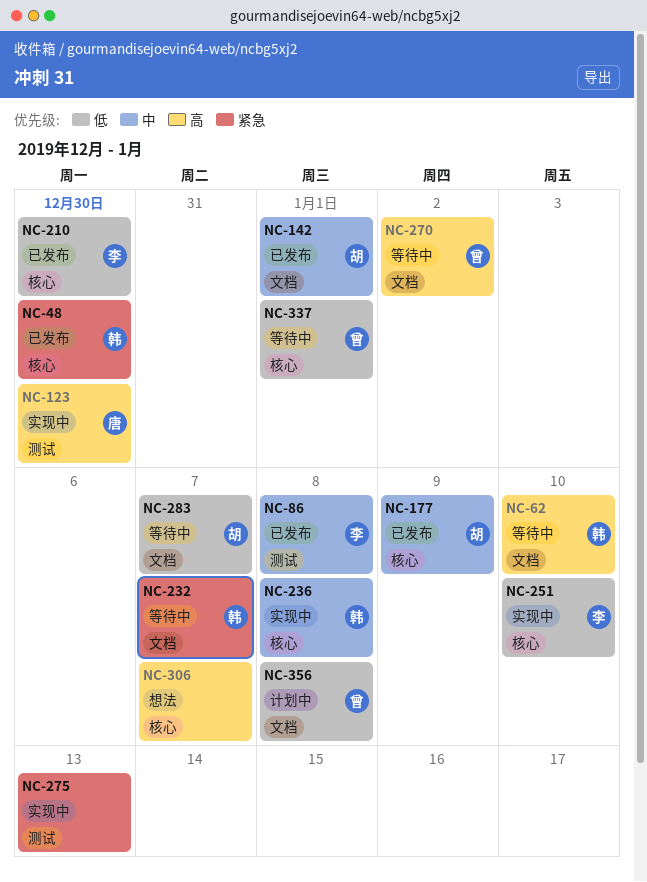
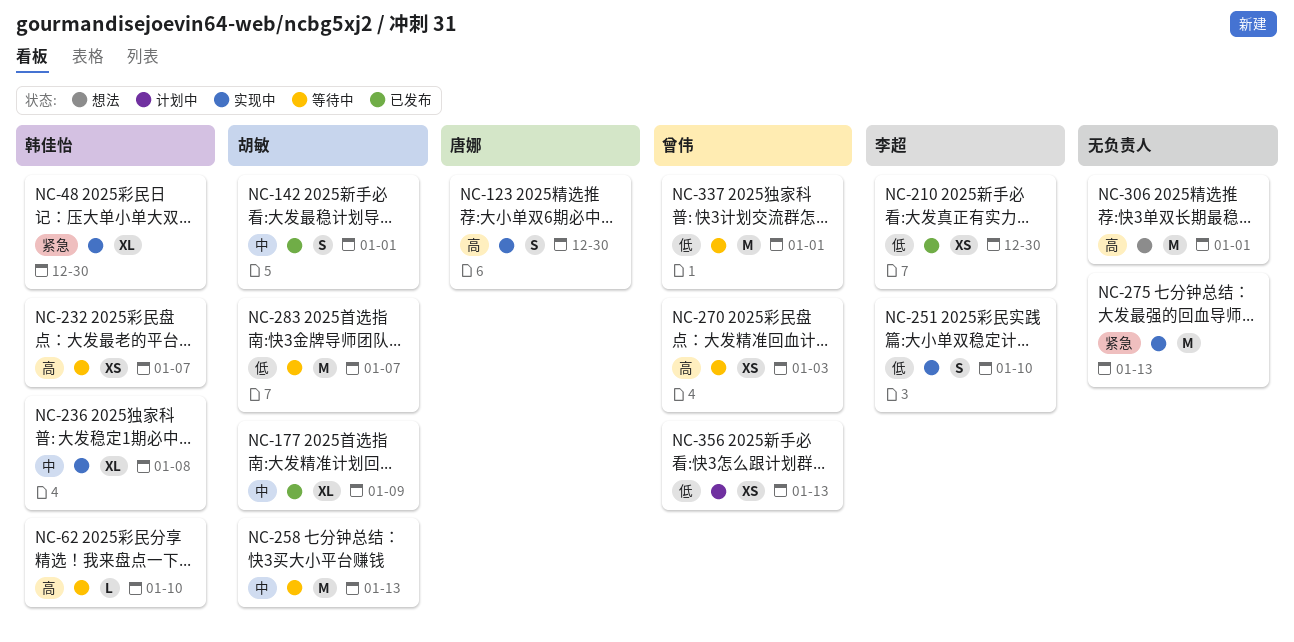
NC-48, status: 已发布 -> 实现中
NC-86: present -> none
NC-232, priority: 紧急 -> 高
NC-258: none -> present
NC-270, due: Jan 2 -> Jan 3
NC-306, due: Jan 7 -> Jan 1
NC-356, due: Jan 8 -> Jan 13

